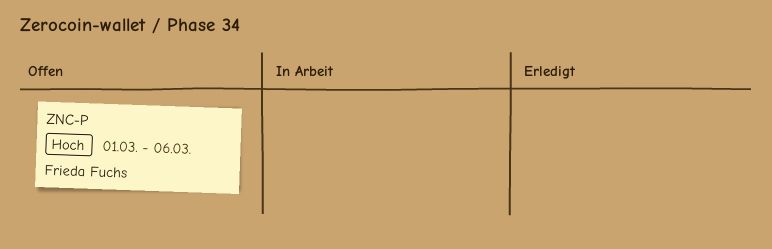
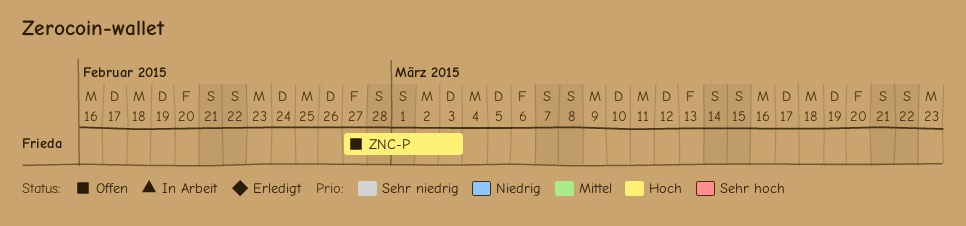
ZNC-P, start: Mar 1 -> Feb 27
ZNC-P, due: Mar 6 -> Mar 3

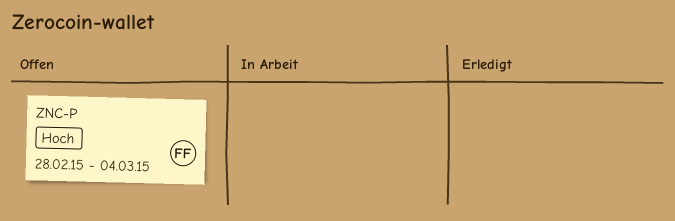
ZNC-P, start: Feb 27 -> Feb 28
ZNC-P, due: Mar 3 -> Mar 4

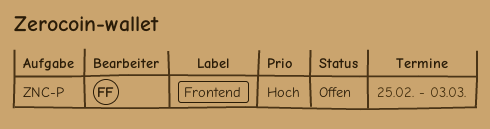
ZNC-P, start: Feb 28 -> Feb 25
ZNC-P, due: Mar 4 -> Mar 3

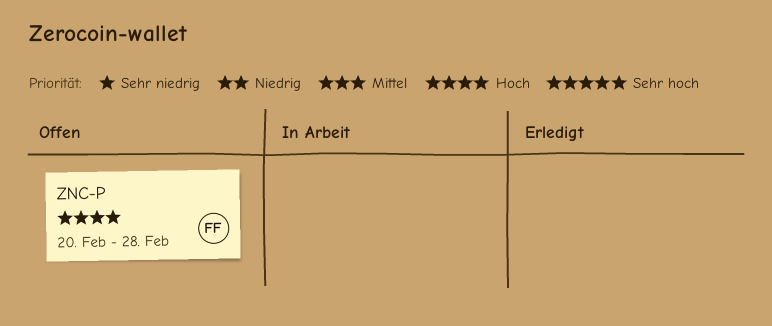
ZNC-P, start: Feb 25 -> Feb 20
ZNC-P, due: Mar 3 -> Feb 28

